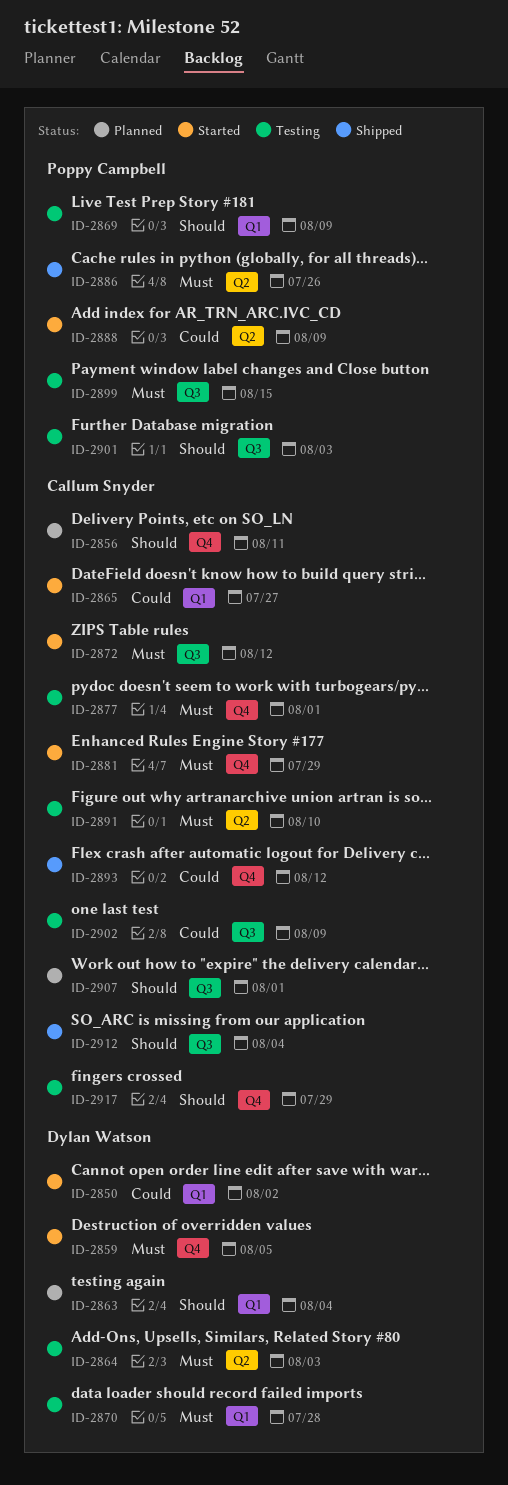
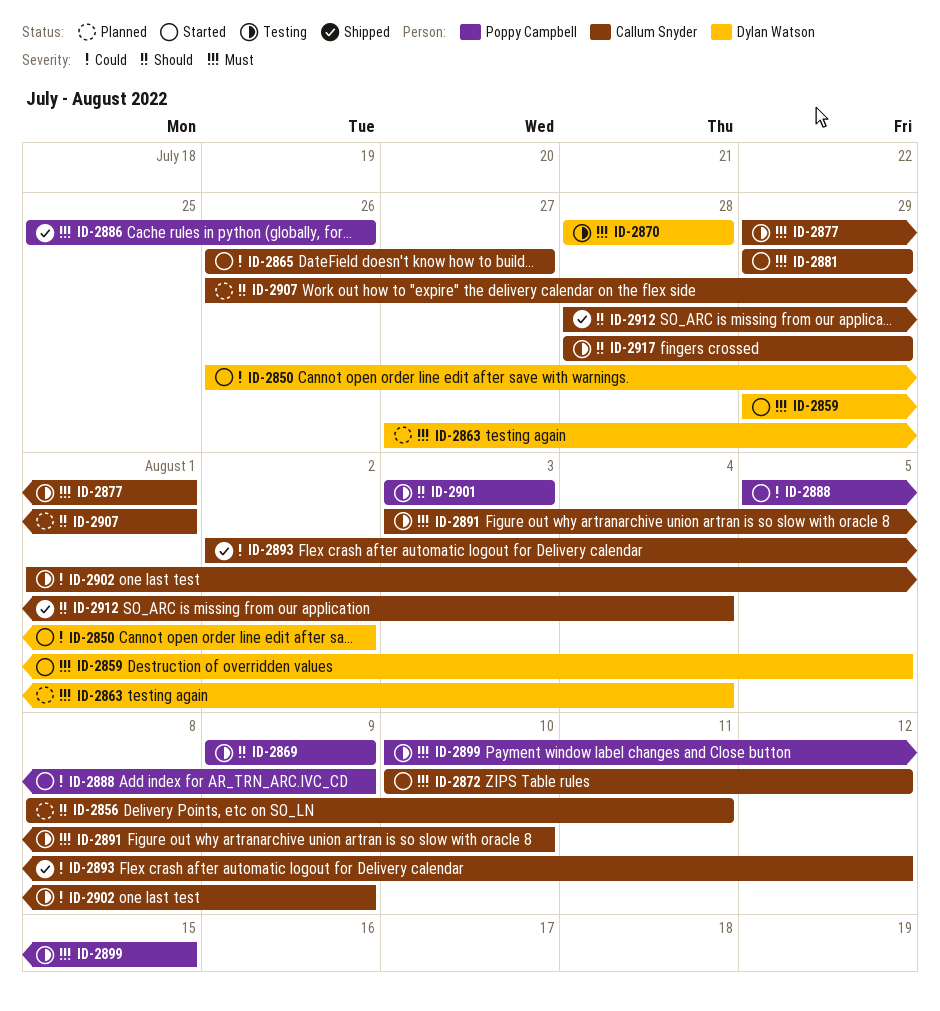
ID-2863, priority: Should -> Must
ID-2864: present -> none

